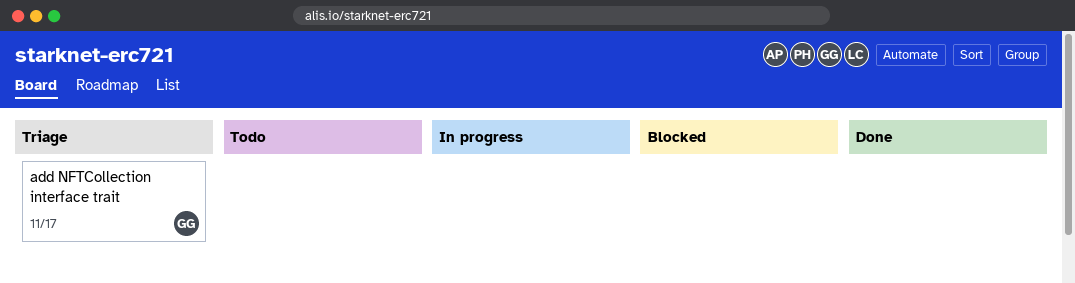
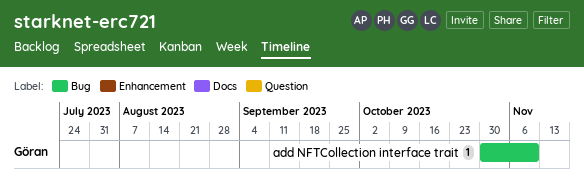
add NFTCollection interface trait, due: Nov 17 -> Nov 10

